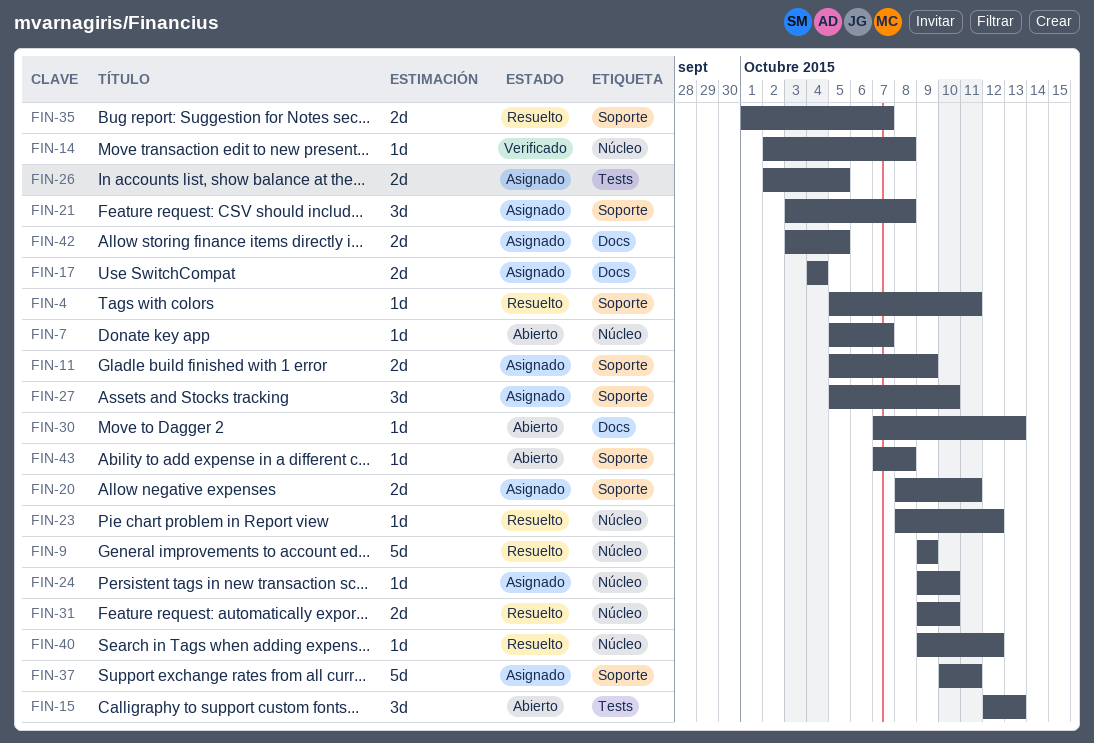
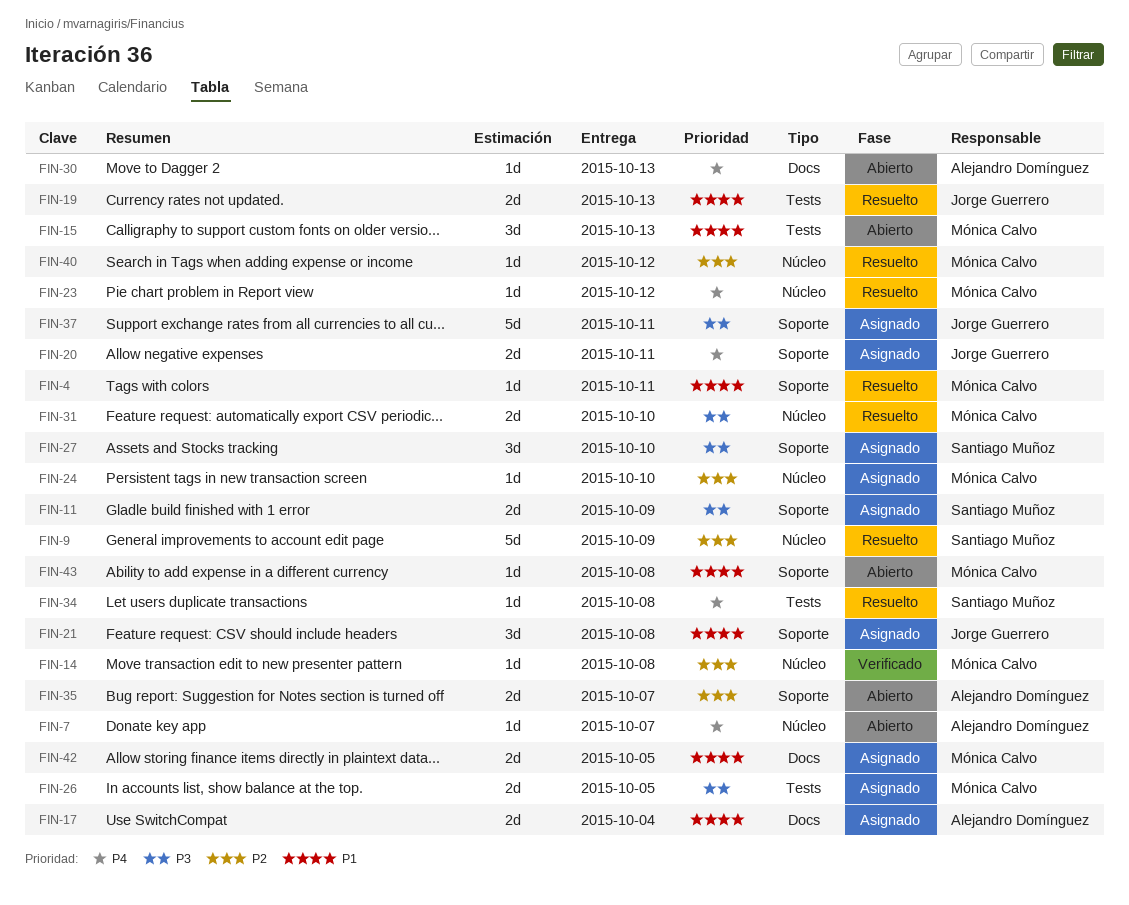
FIN-19: none -> present
FIN-34: none -> present
FIN-35, status: Resuelto -> Abierto

